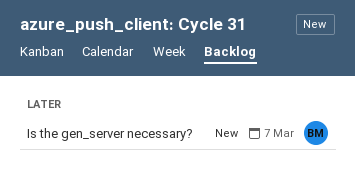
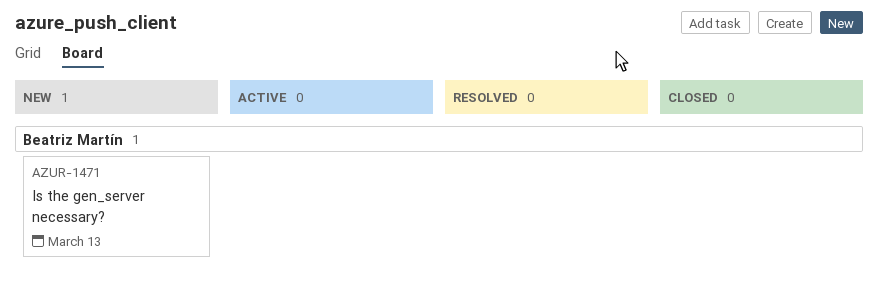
Is the gen_server necessary?, due: Mar 7 -> Mar 13

